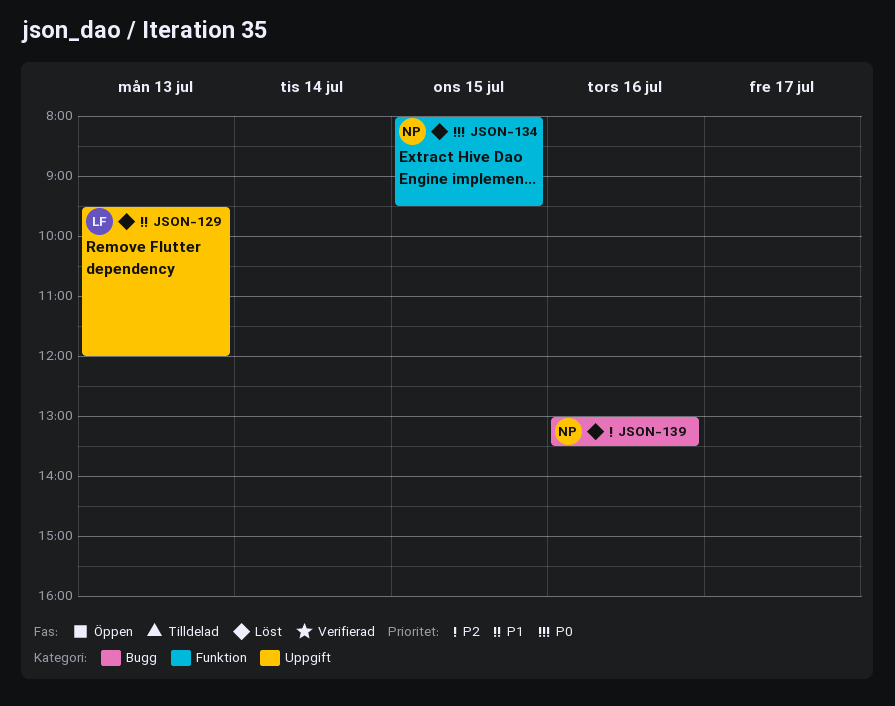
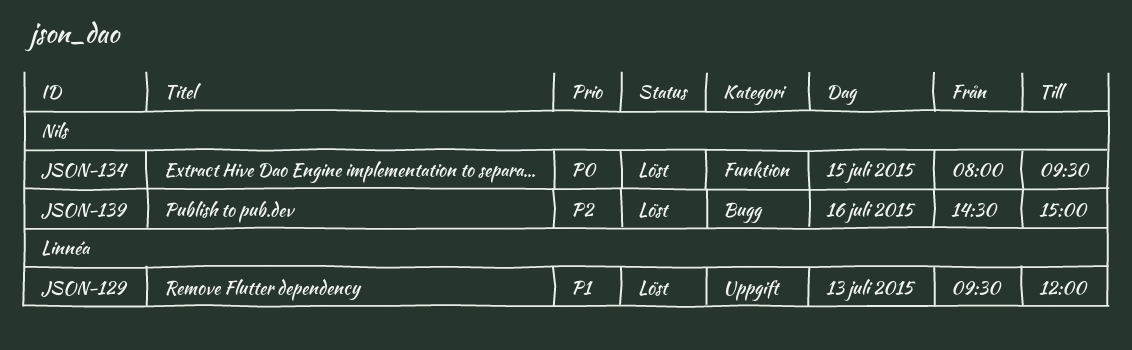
JSON-139, begins: 13:00 -> 14:30
JSON-139, ends: 13:30 -> 15:00

